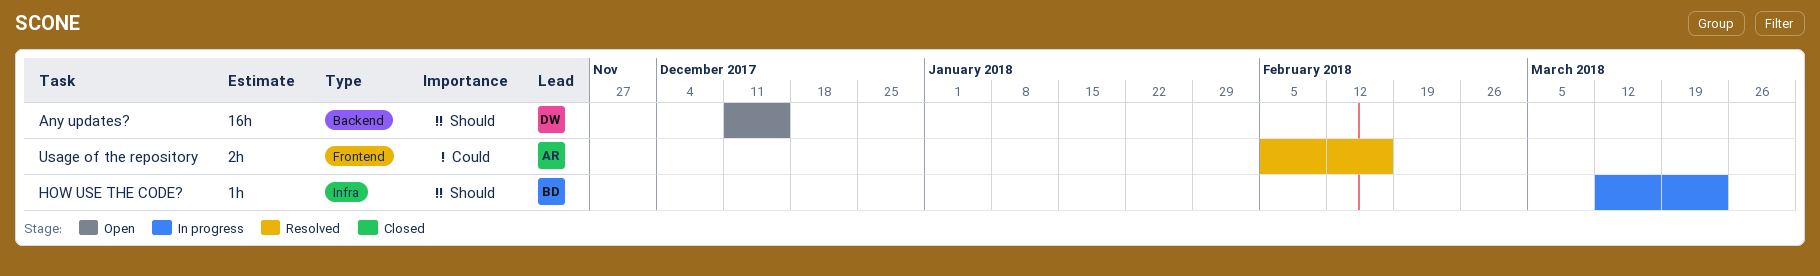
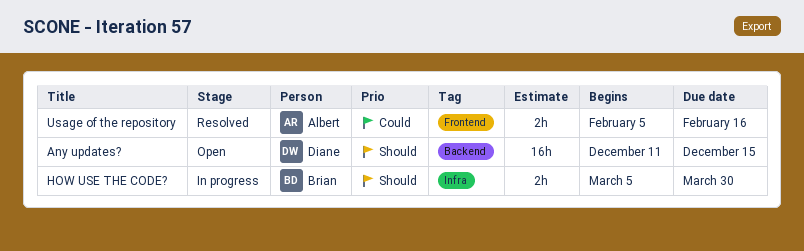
HOW USE THE CODE?, estimate: 1h -> 2h
HOW USE THE CODE?, start: Mar 12 -> Mar 5
HOW USE THE CODE?, due: Mar 23 -> Mar 30

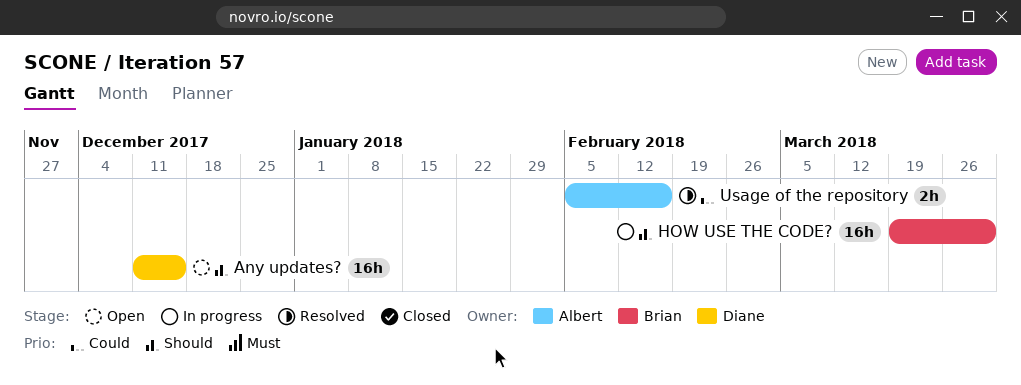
HOW USE THE CODE?, estimate: 2h -> 16h
HOW USE THE CODE?, start: Mar 5 -> Mar 19

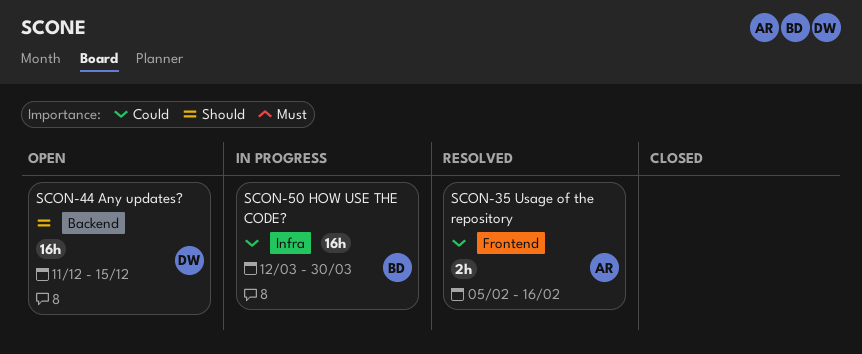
HOW USE THE CODE?, priority: Should -> Could
HOW USE THE CODE?, start: Mar 19 -> Mar 12

